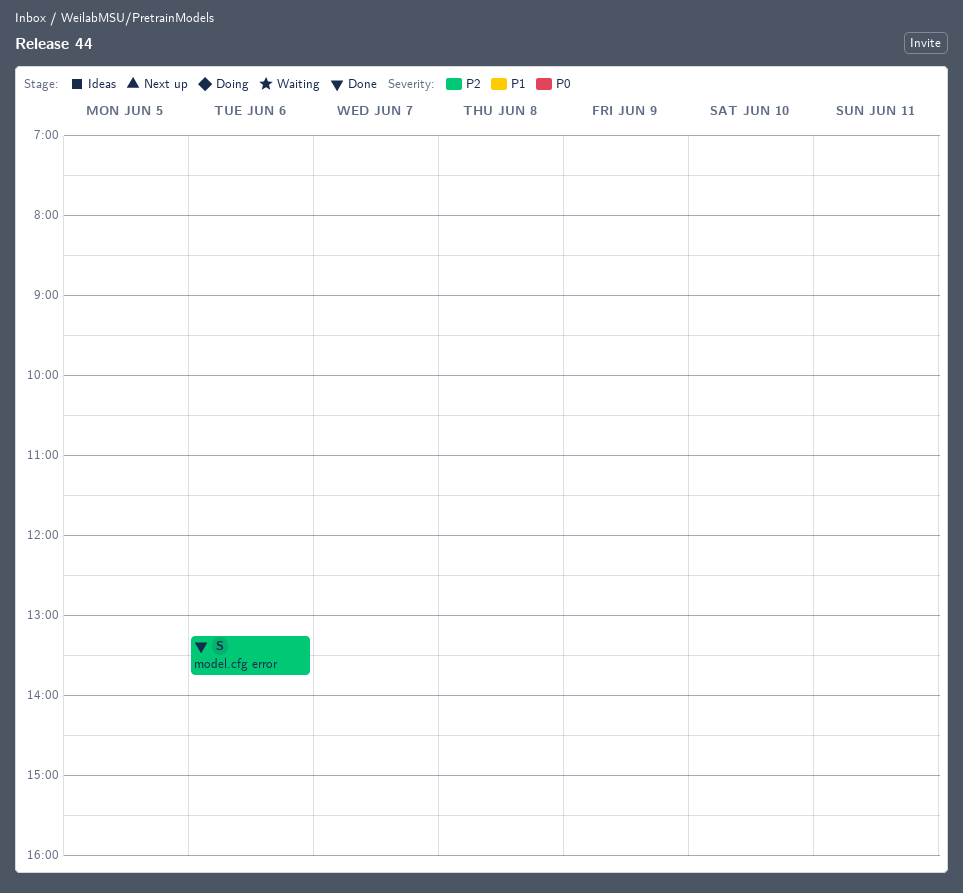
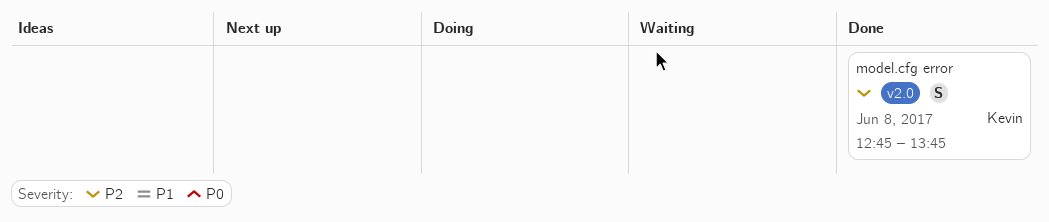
model.cfg error, day: Jun 6 -> Jun 8
model.cfg error, begins: 13:15 -> 12:45

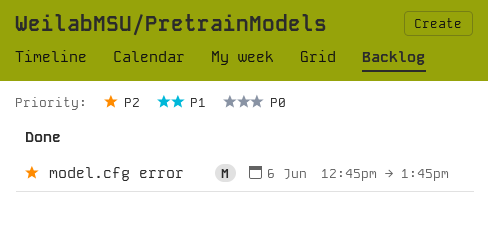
model.cfg error, estimate: S -> M
model.cfg error, day: Jun 8 -> Jun 6

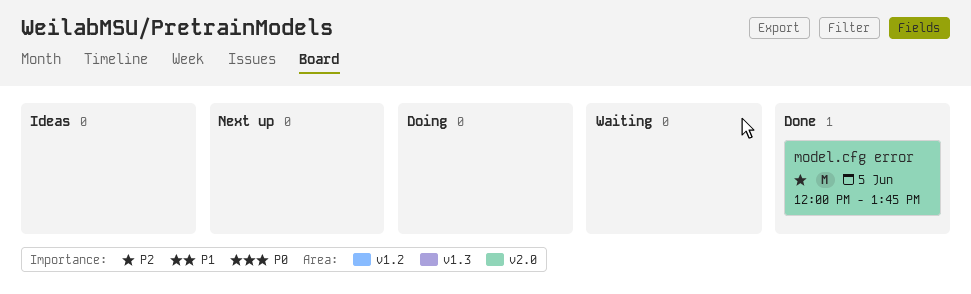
model.cfg error, day: Jun 6 -> Jun 5
model.cfg error, begins: 12:45 -> 12:00

